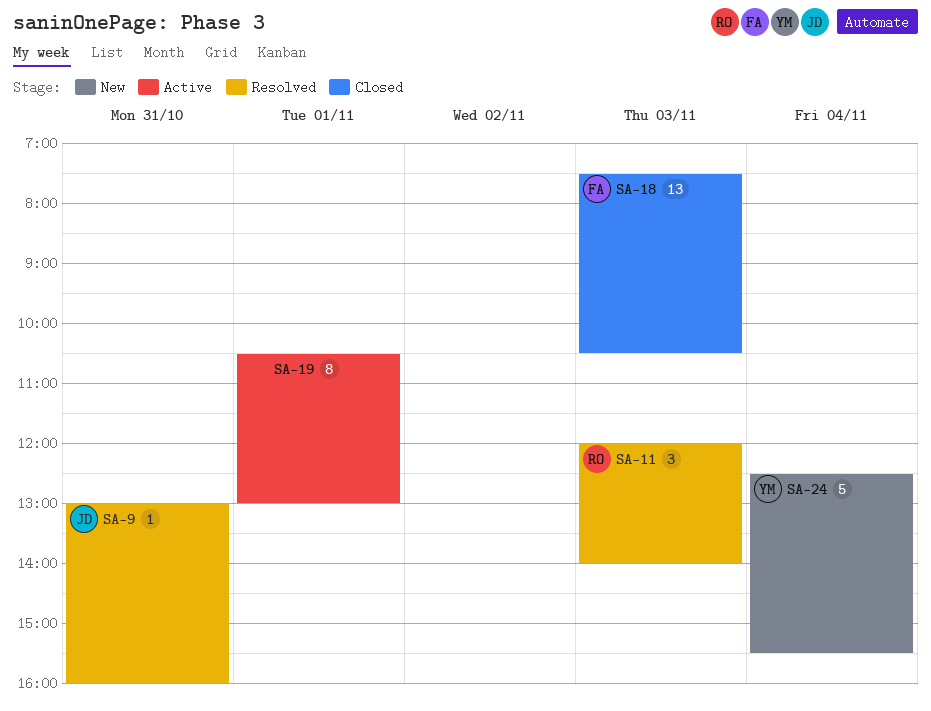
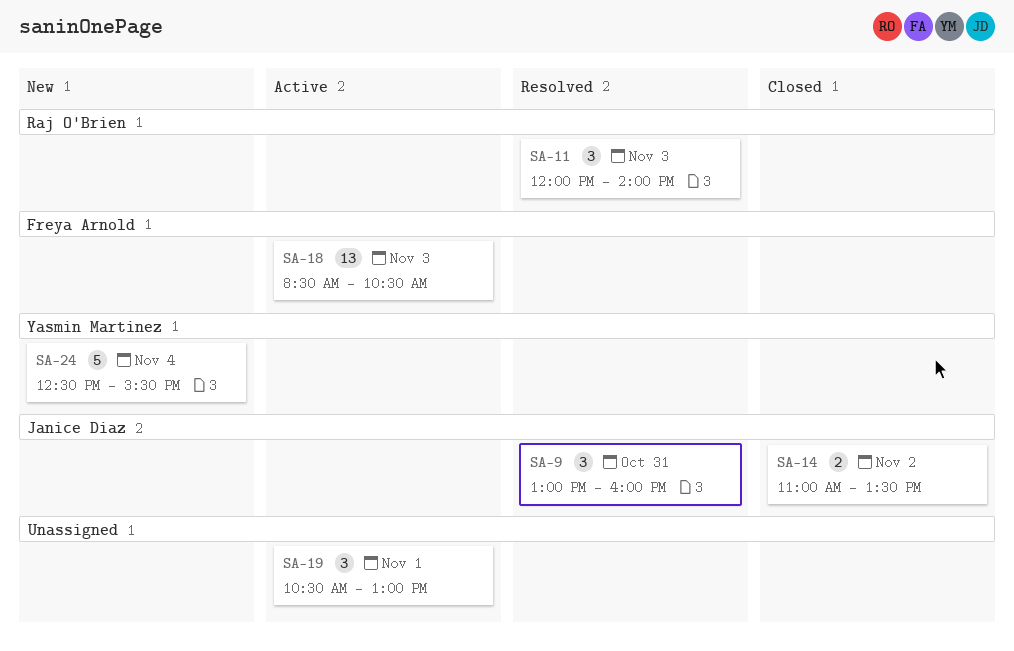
SA-9, estimate: 1 -> 3
SA-14: none -> present
SA-18, status: Closed -> Active
SA-18, begins: 07:30 -> 08:30
SA-19, estimate: 8 -> 3

